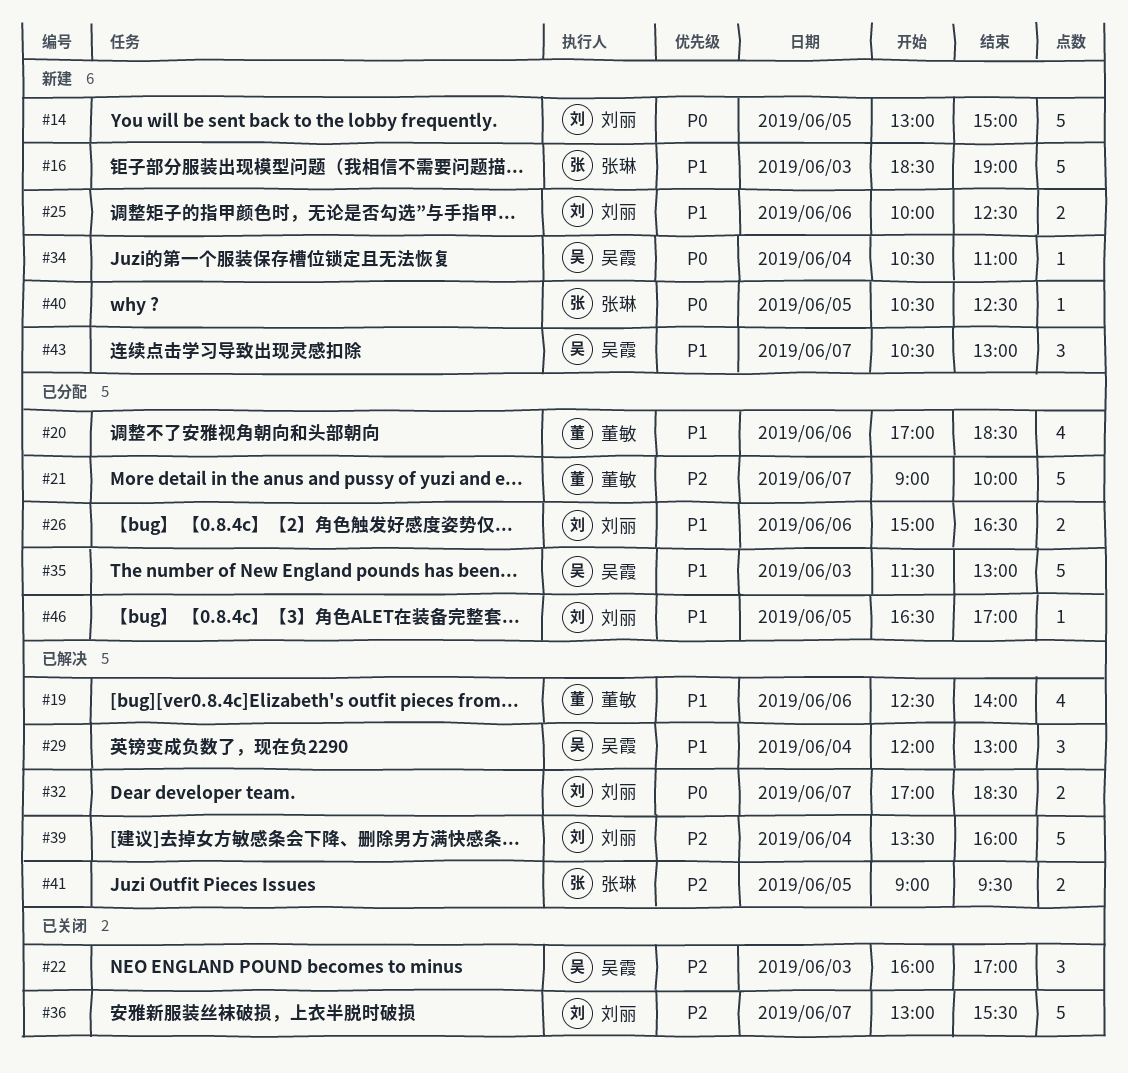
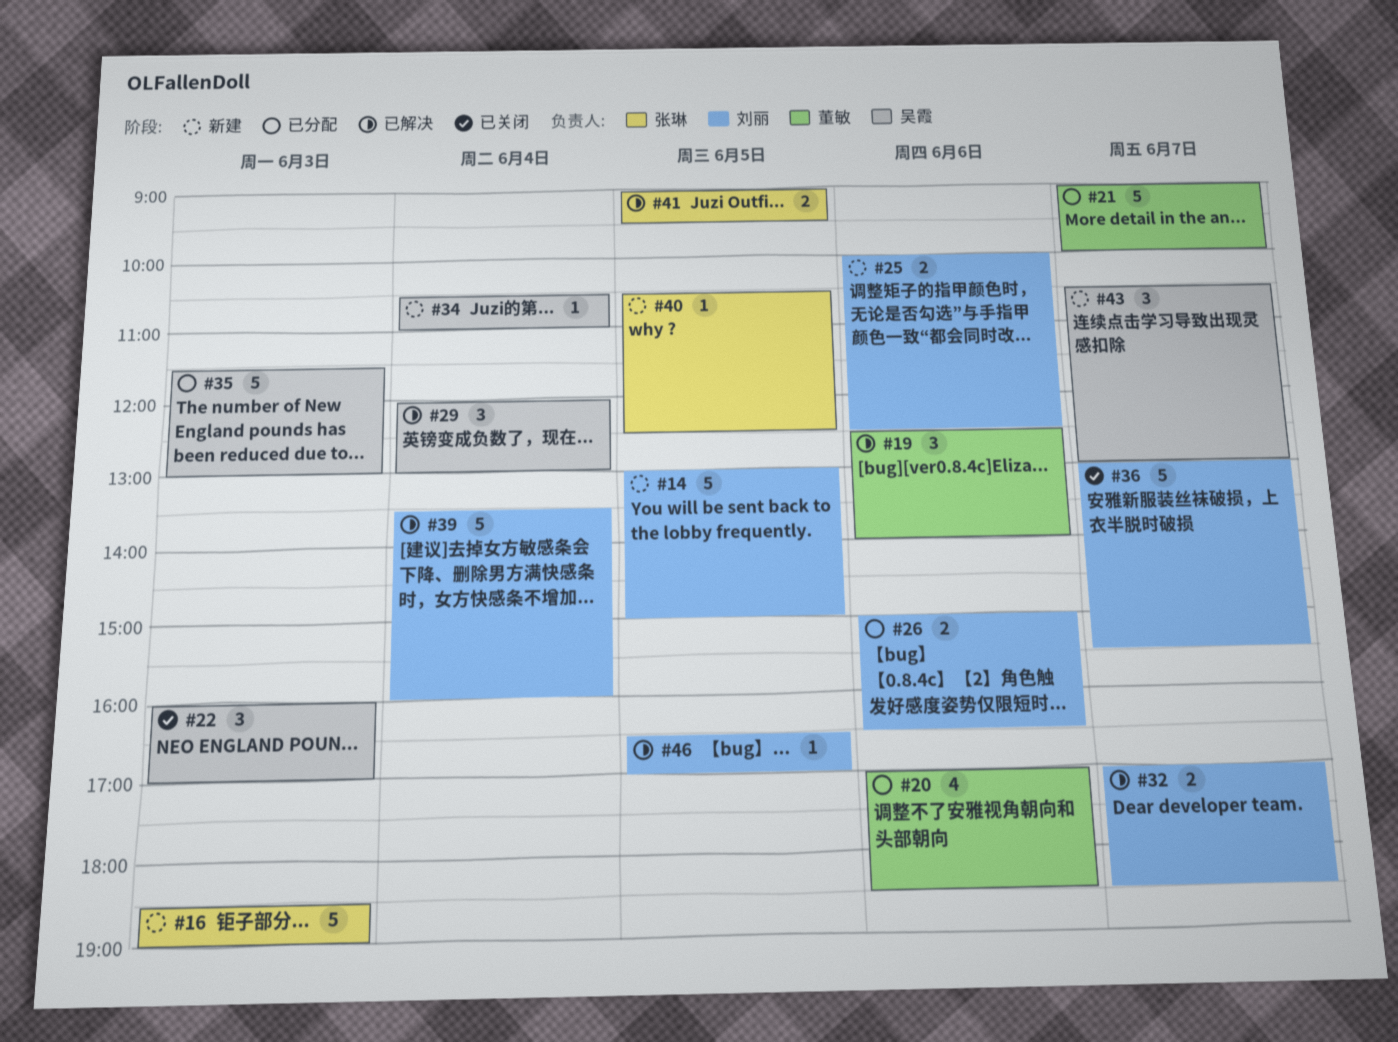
#19, estimate: 4 -> 3
#46, status: 已分配 -> 已解决

